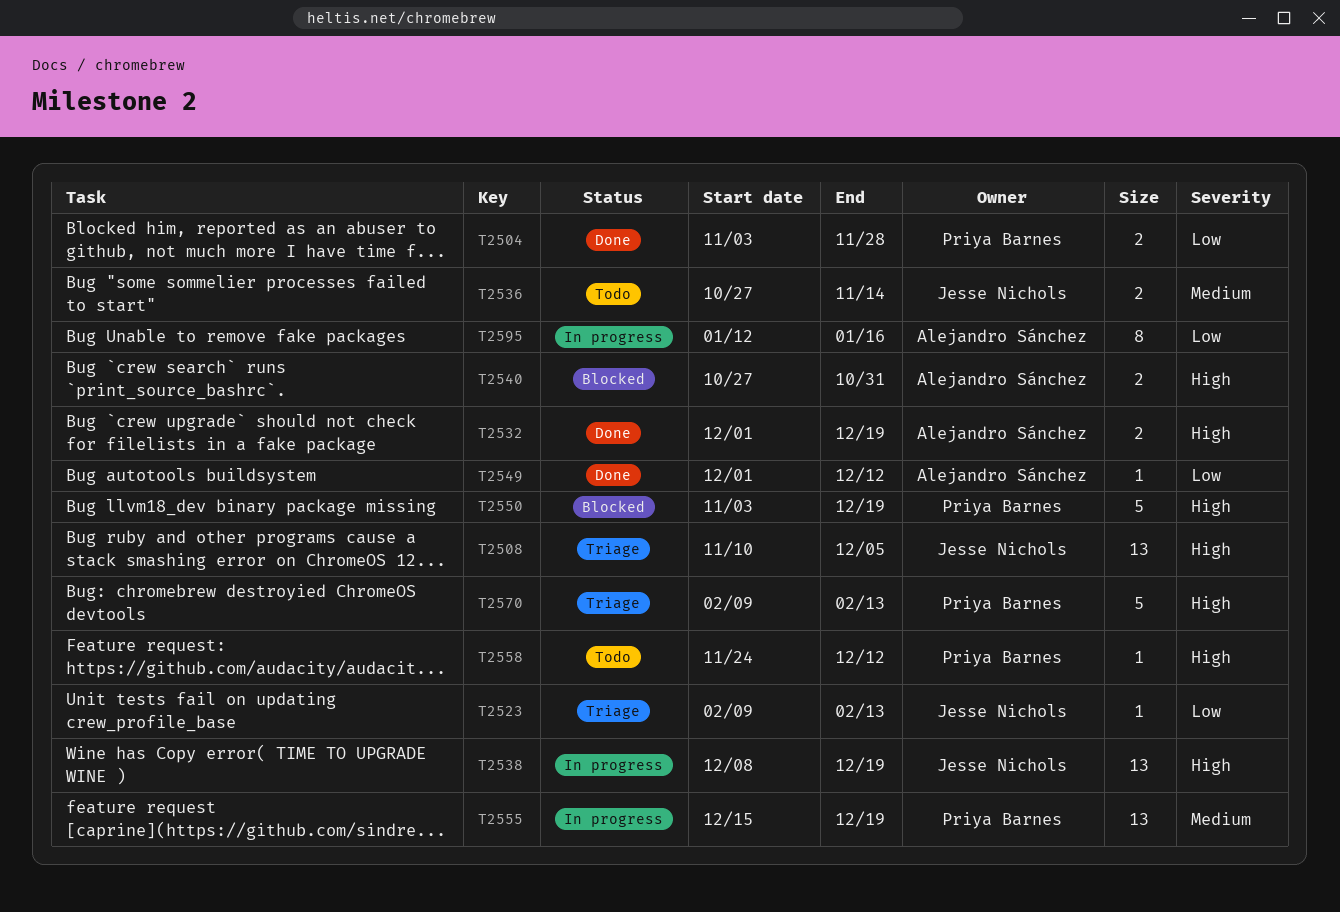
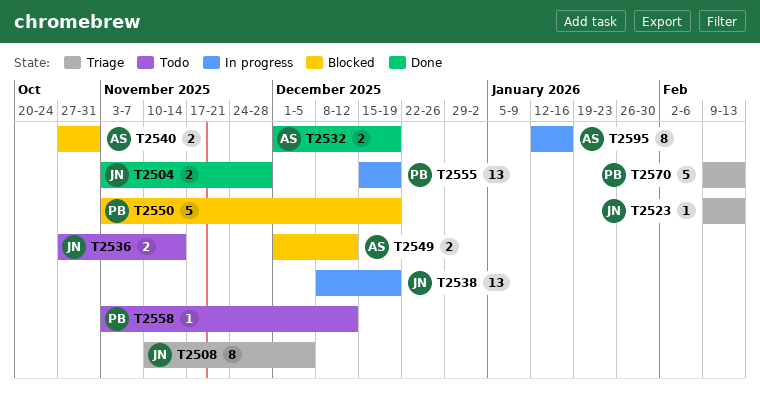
T2504, owner: Priya Barnes -> Jesse Nichols
T2508, estimate: 13 -> 8
T2549, status: Done -> Blocked
T2549, estimate: 1 -> 2
T2558, start: Nov 24 -> Nov 3

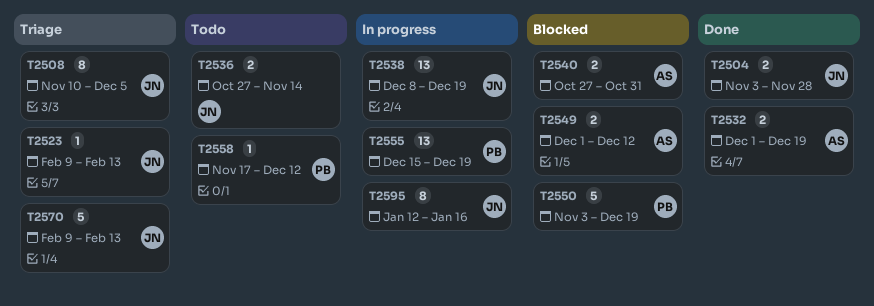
T2558, start: Nov 3 -> Nov 17
T2570, owner: PB -> JN
T2595, owner: AS -> JN

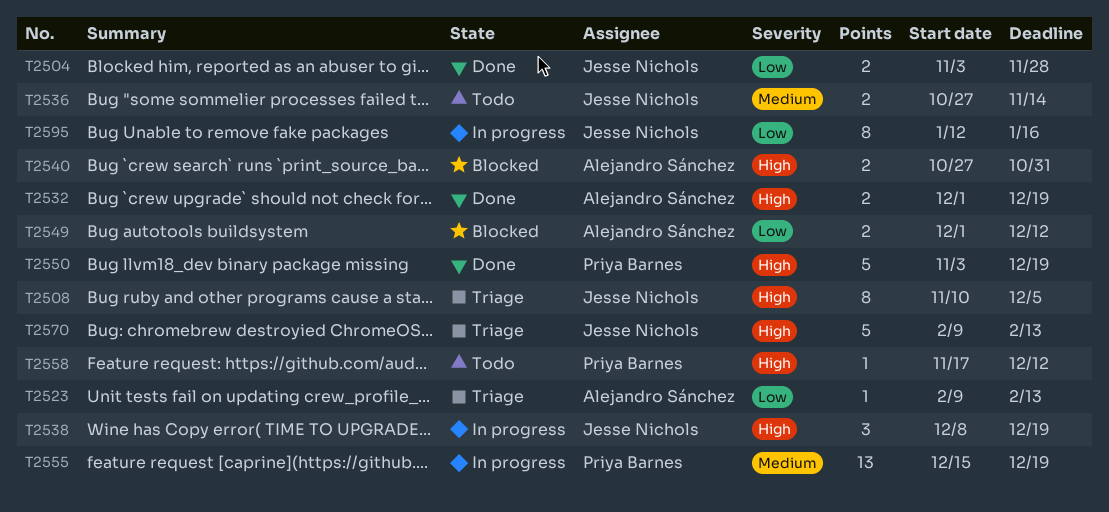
T2523, owner: Jesse Nichols -> Alejandro Sánchez
T2538, estimate: 13 -> 3
T2550, status: Blocked -> Done

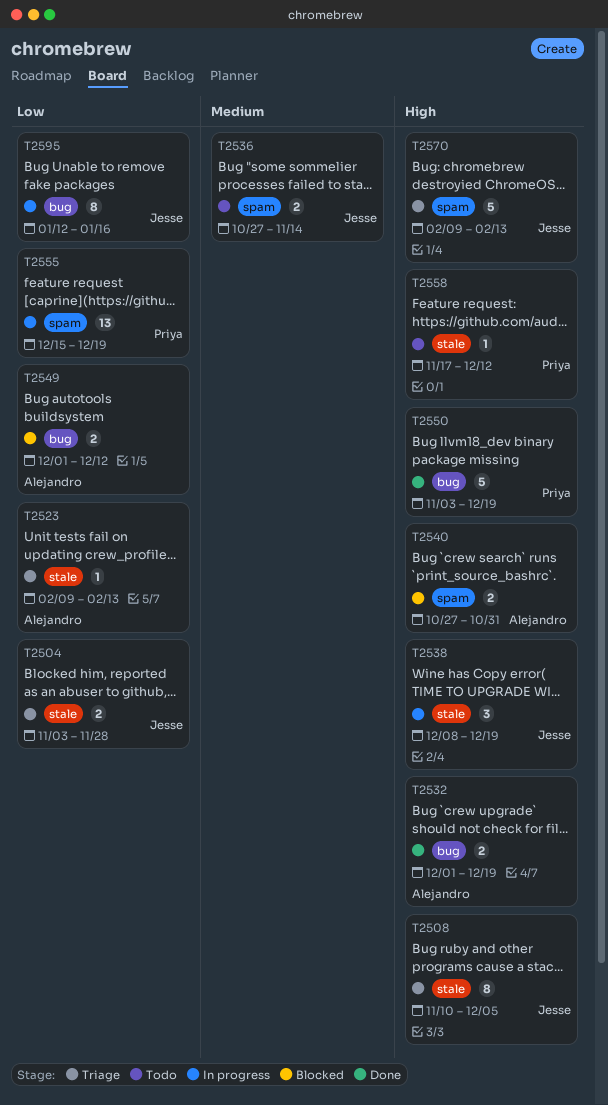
T2504, status: Done -> Triage
T2555, priority: Medium -> Low

